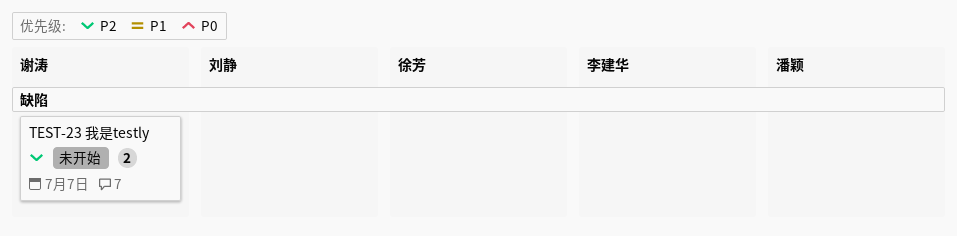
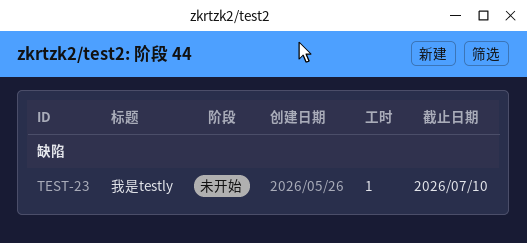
TEST-23, estimate: 2 -> 1
TEST-23, due: Jul 7 -> Jul 10

